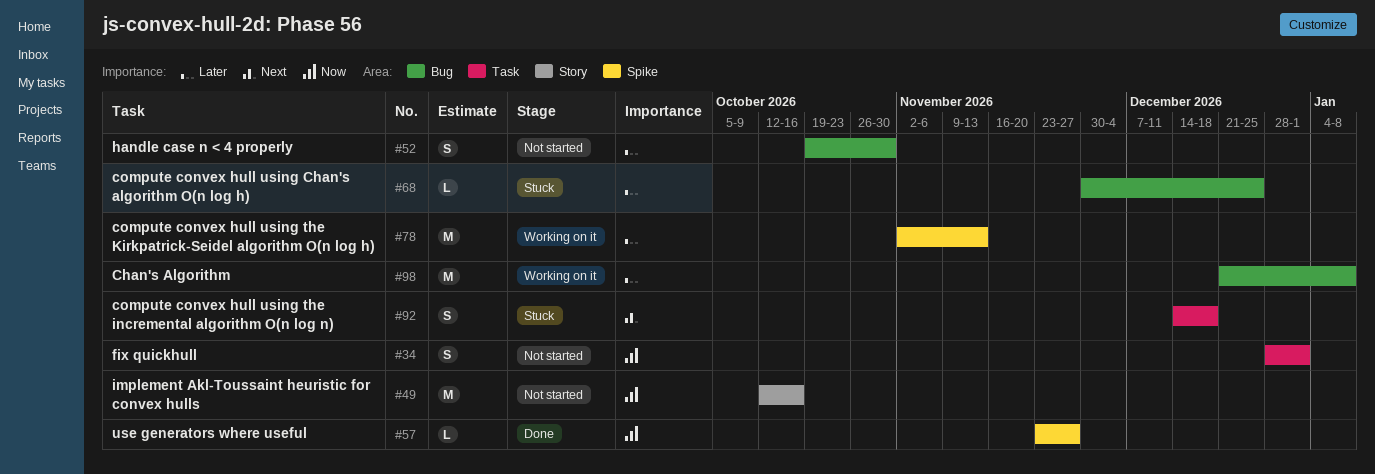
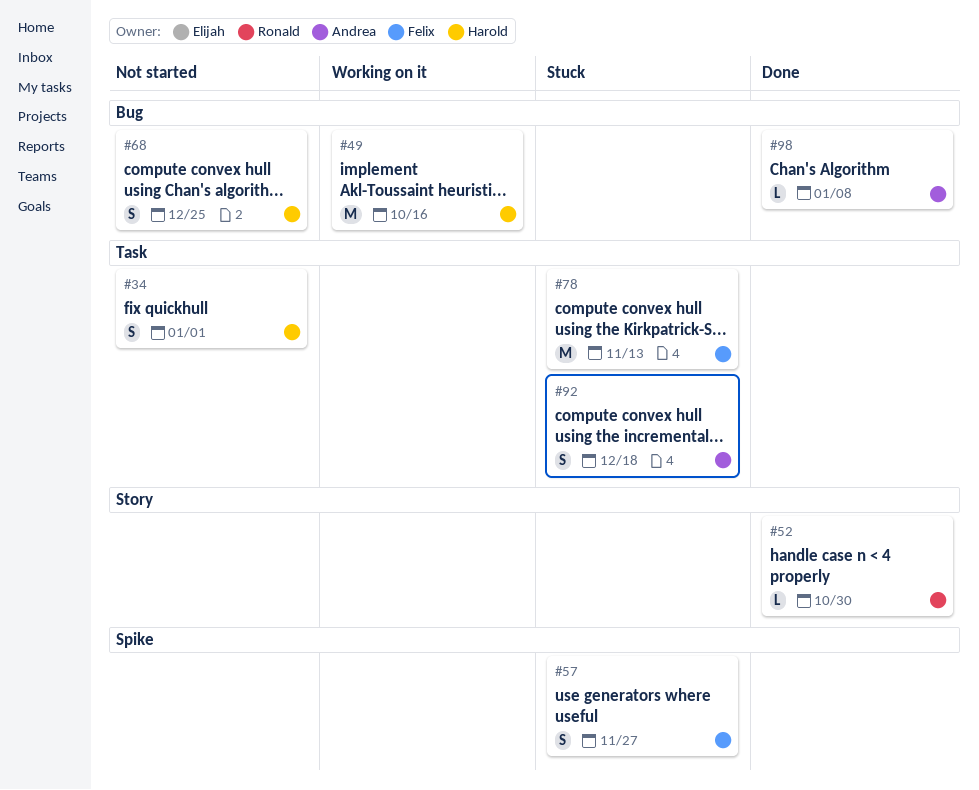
#49, status: Not started -> Working on it
#49, label: Story -> Bug
#52, status: Not started -> Done
#52, label: Bug -> Story
#52, estimate: S -> L
#57, status: Done -> Stuck
#57, estimate: L -> S
#68, status: Stuck -> Not started
#68, estimate: L -> S
#78, status: Working on it -> Stuck
#78, label: Spike -> Task
#98, status: Working on it -> Done
#98, estimate: M -> L

